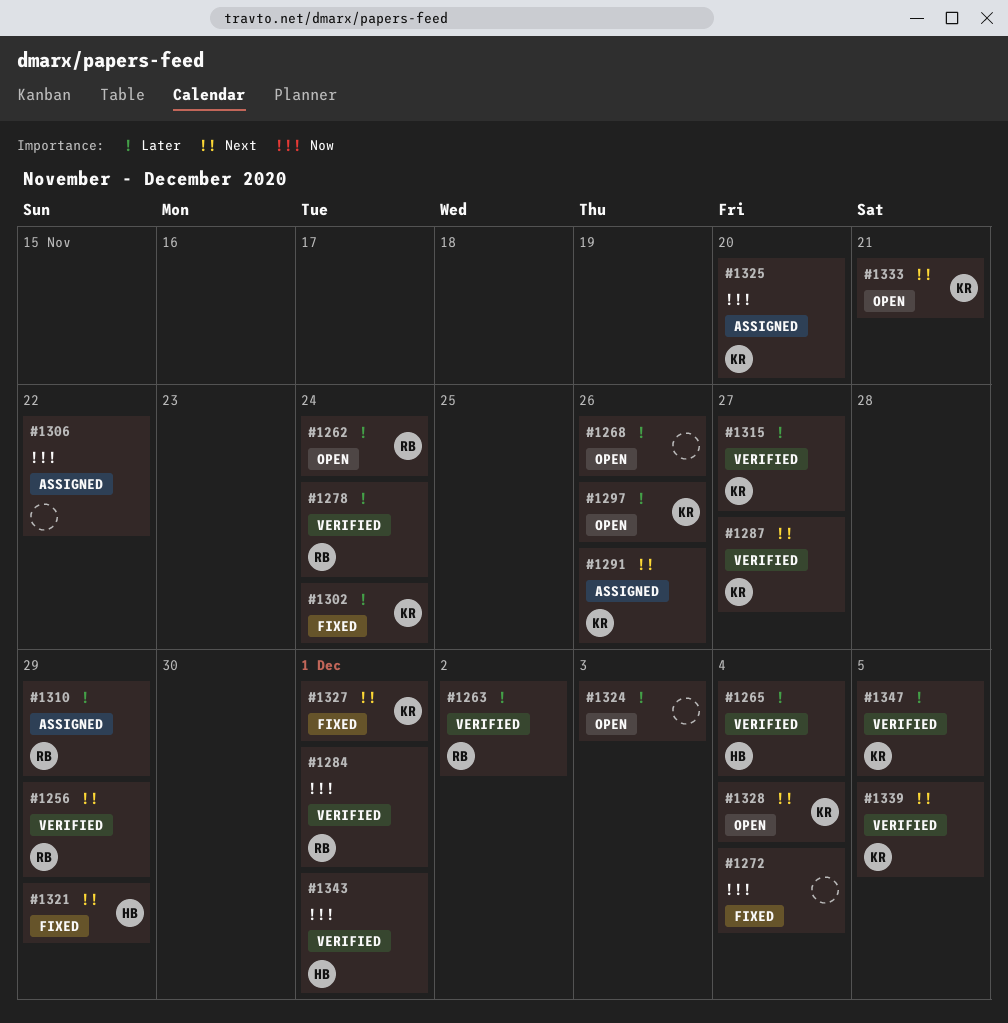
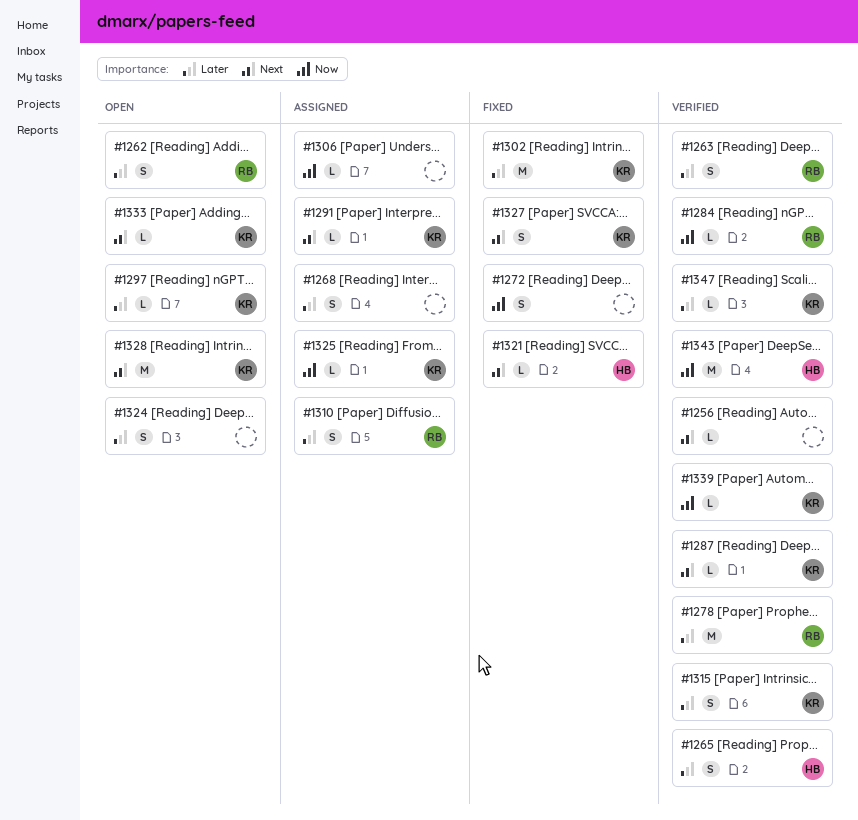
#1256, owner: RB -> none
#1268, status: Open -> Assigned
#1339, priority: Next -> Now

